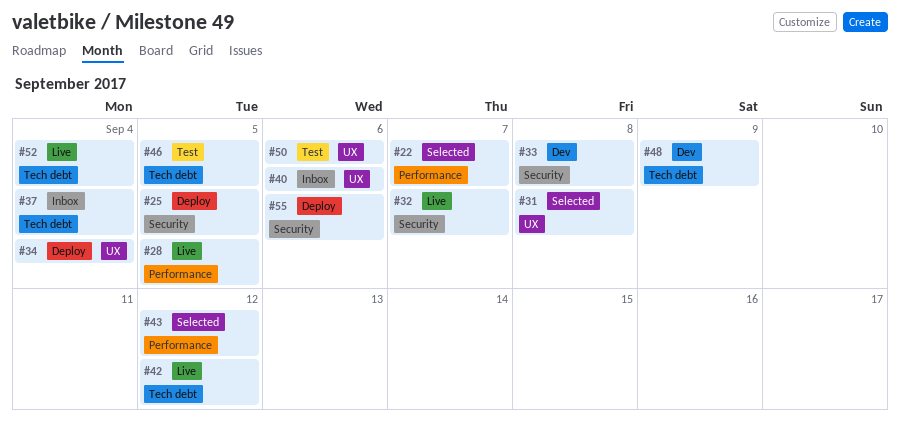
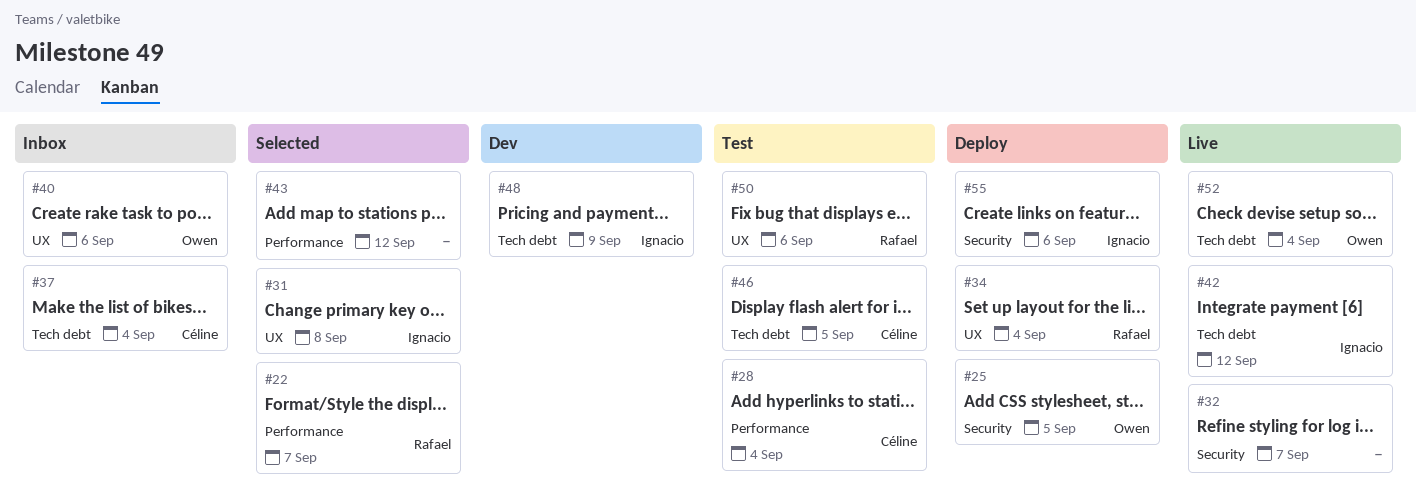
#28, status: Live -> Test
#28, due: Sep 5 -> Sep 4
#33: present -> none

